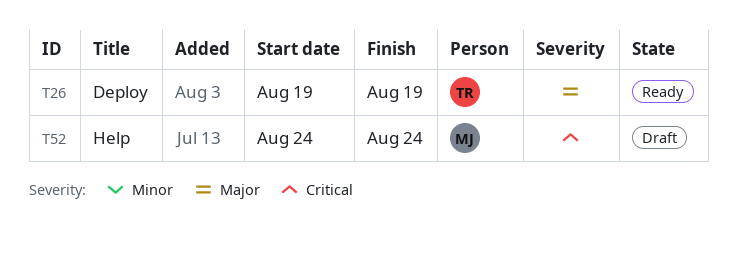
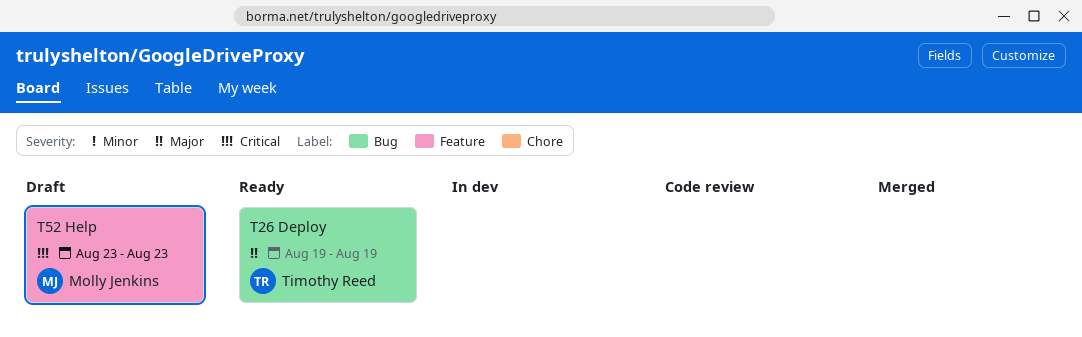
T52, start: Aug 24 -> Aug 23
T52, due: Aug 24 -> Aug 23

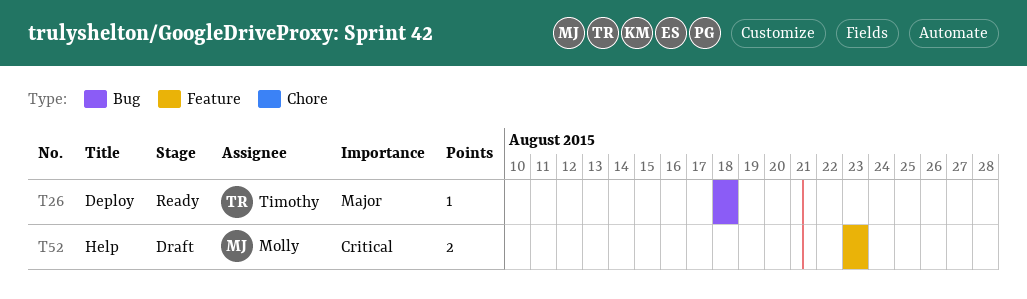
T26, start: Aug 19 -> Aug 18
T26, due: Aug 19 -> Aug 18

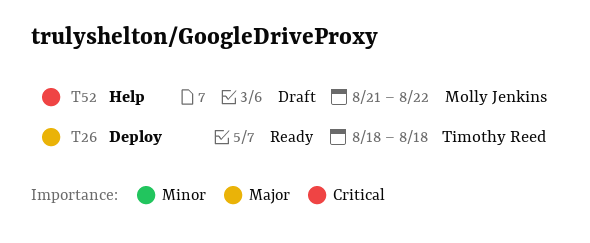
T52, start: Aug 23 -> Aug 21
T52, due: Aug 23 -> Aug 22

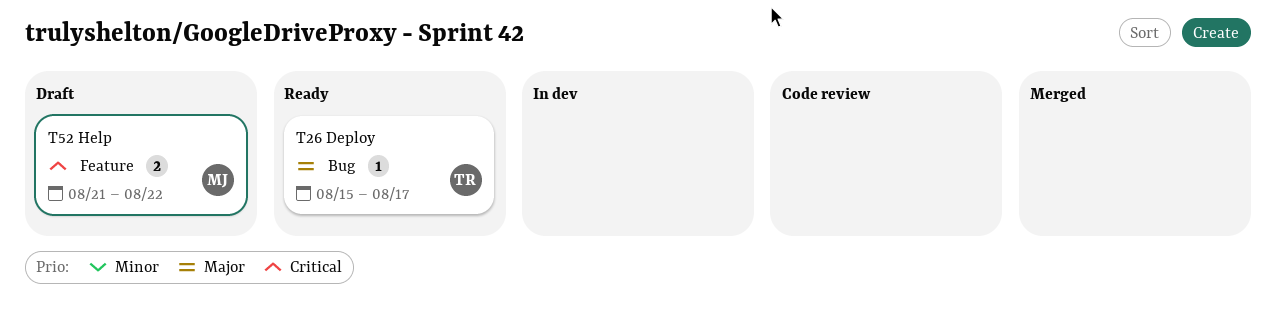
T26, start: Aug 18 -> Aug 15
T26, due: Aug 18 -> Aug 17

